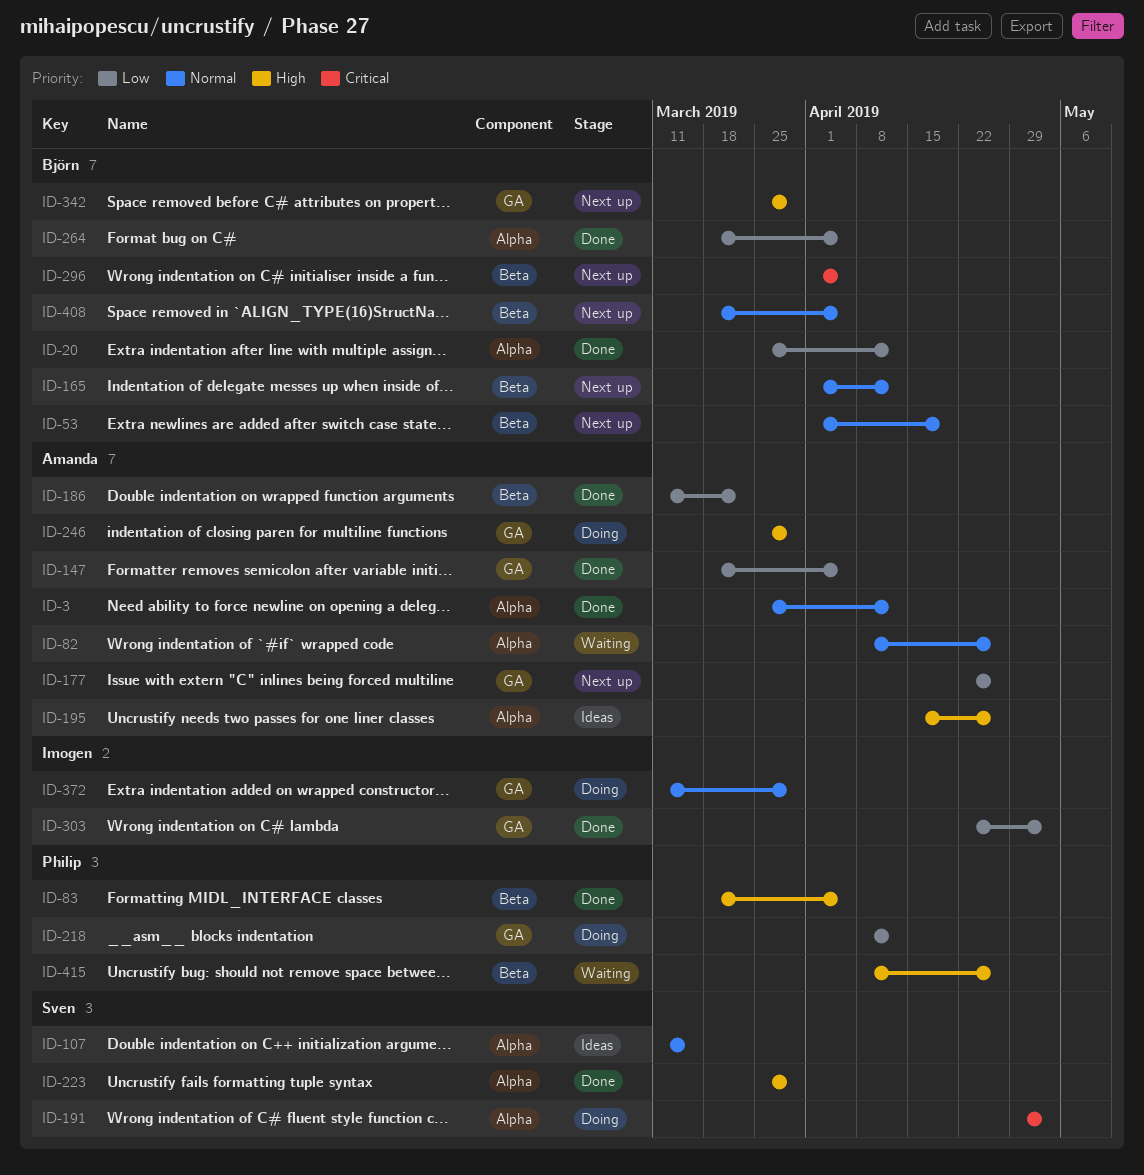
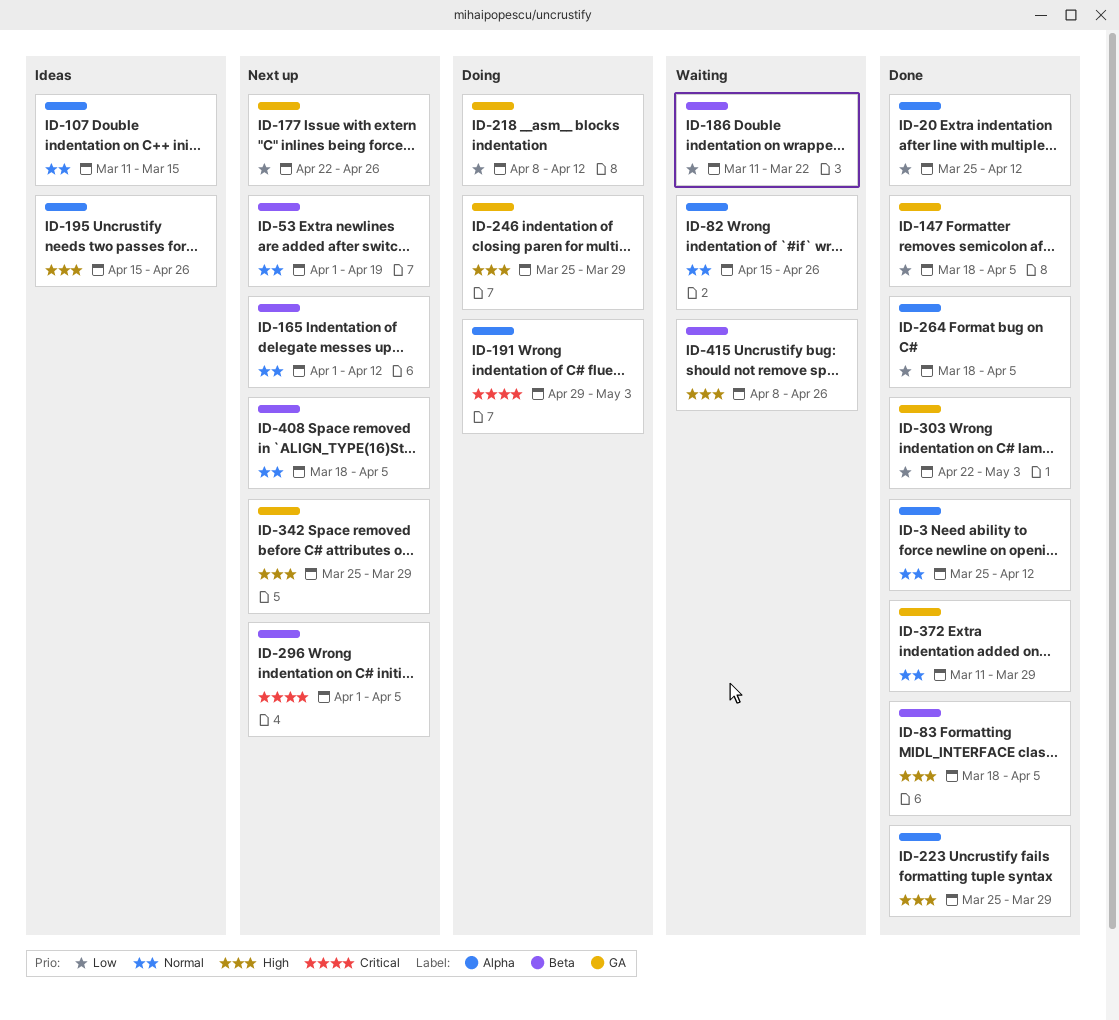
ID-82, start: Apr 8 -> Apr 15
ID-186, status: Done -> Waiting
ID-372, status: Doing -> Done

